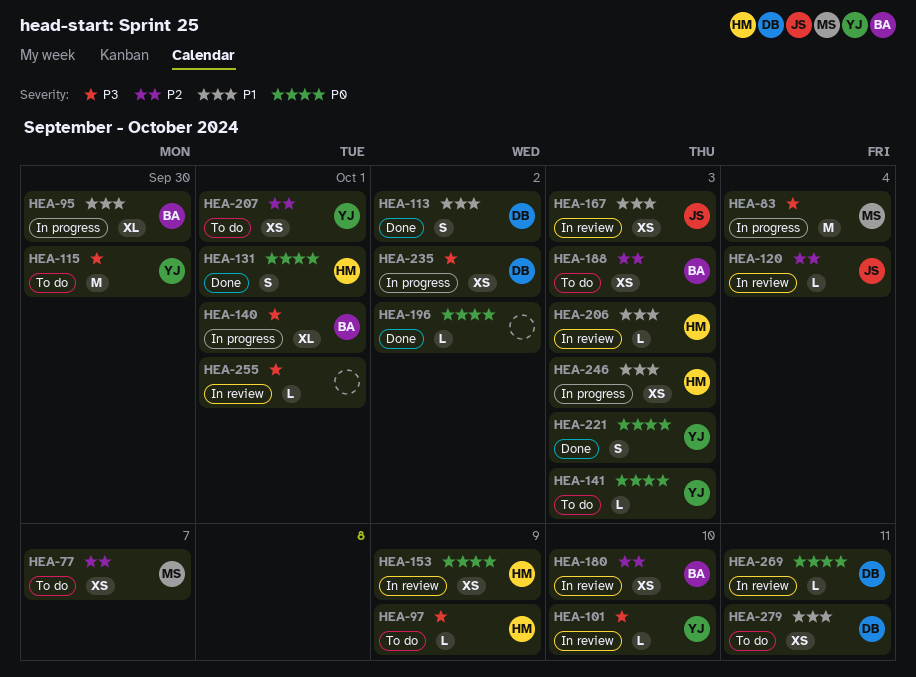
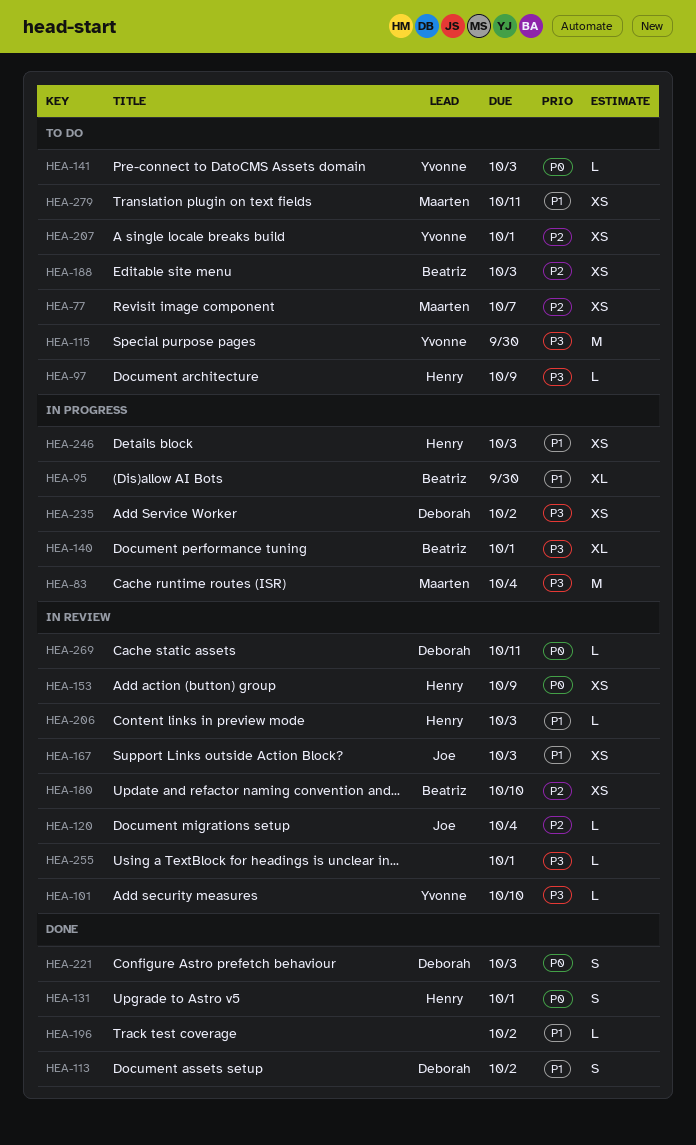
HEA-196, priority: P0 -> P1
HEA-221, owner: Yvonne -> Deborah
HEA-279, owner: Deborah -> Maarten

